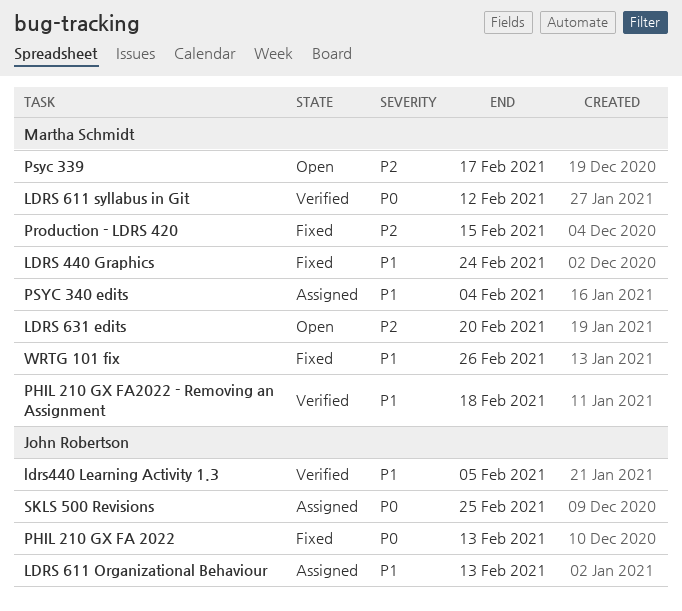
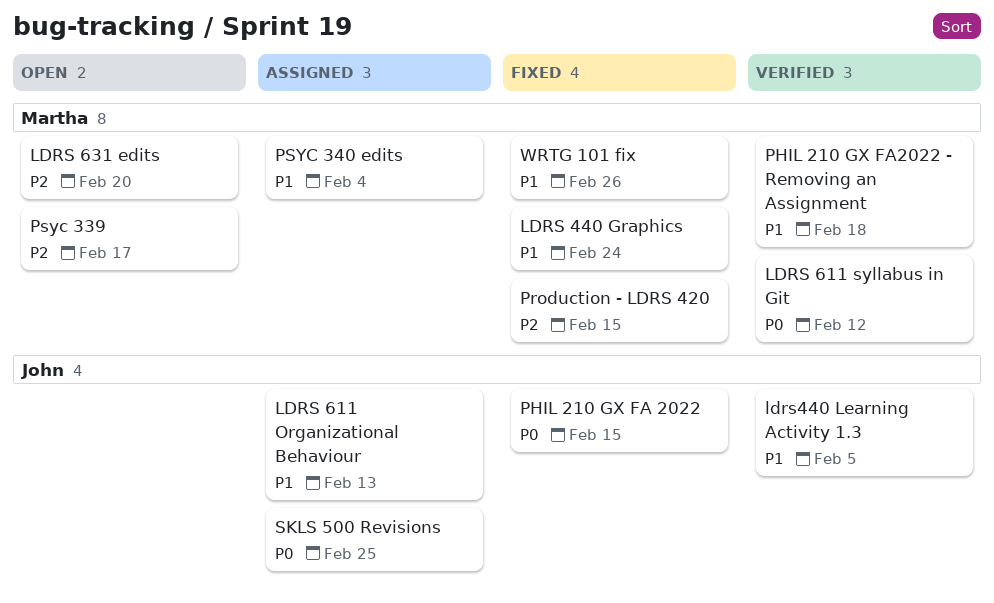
PHIL 210 GX FA 2022, due: Feb 13 -> Feb 15

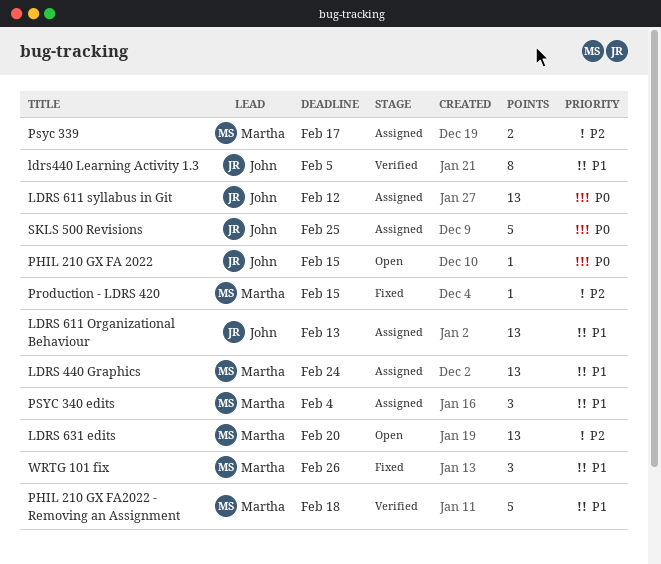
LDRS 440 Graphics, status: Fixed -> Assigned
LDRS 611 syllabus in Git, status: Verified -> Assigned
LDRS 611 syllabus in Git, owner: Martha -> John
PHIL 210 GX FA 2022, status: Fixed -> Open
Psyc 339, status: Open -> Assigned

